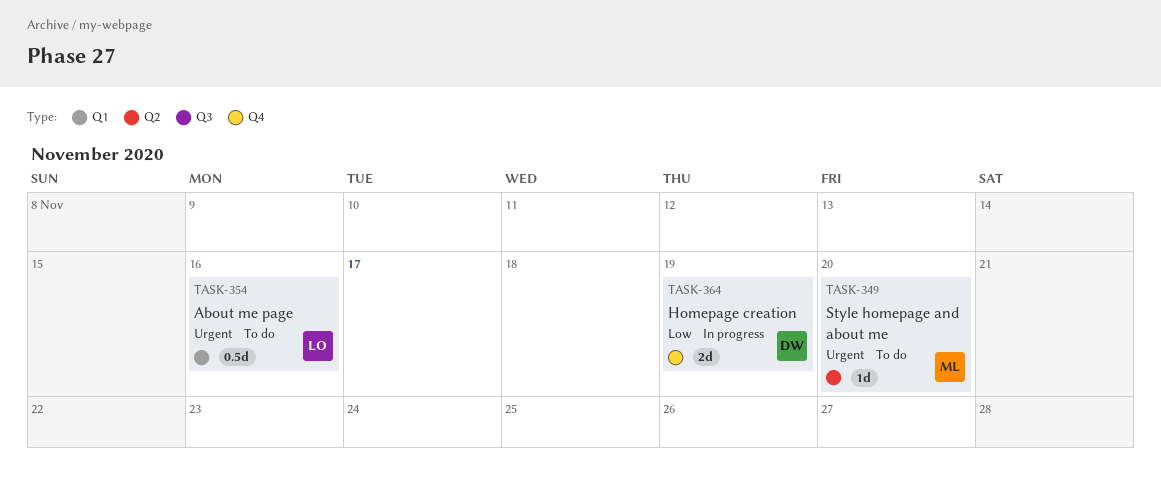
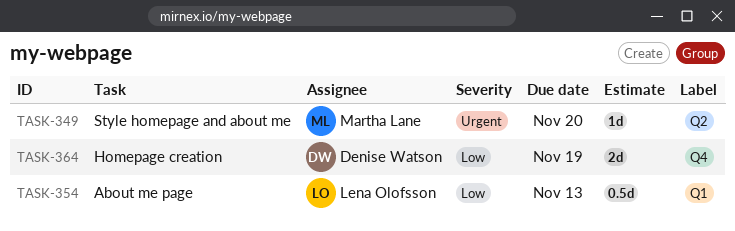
TASK-354, priority: Urgent -> Low
TASK-354, due: Nov 16 -> Nov 13

